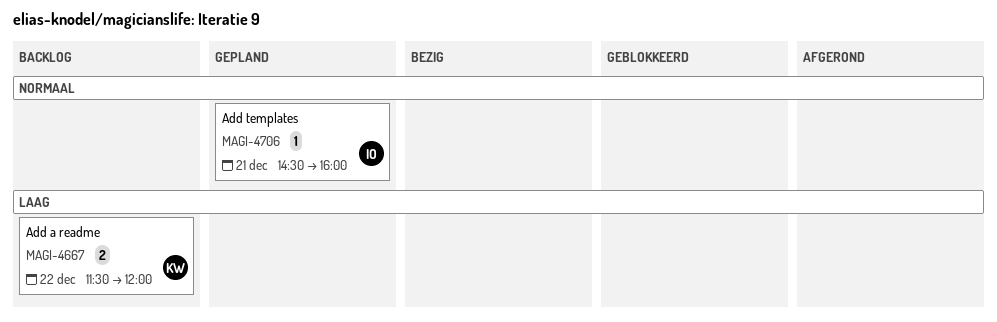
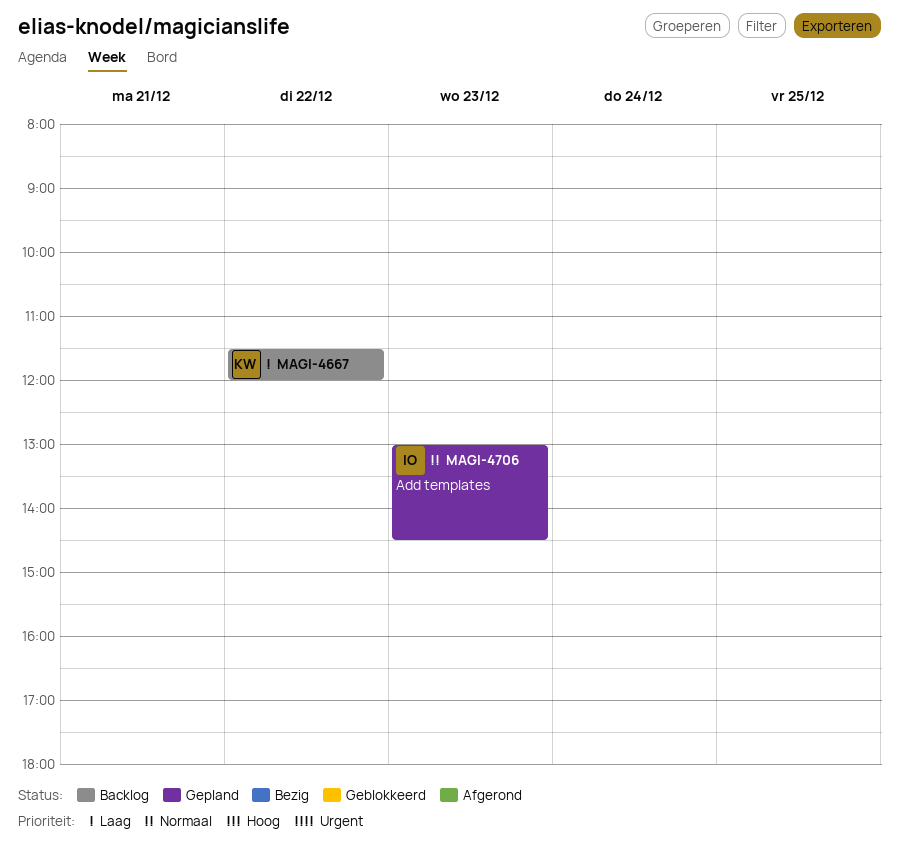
MAGI-4706, day: Dec 21 -> Dec 23
MAGI-4706, begins: 14:30 -> 13:00
MAGI-4706, ends: 16:00 -> 14:30

